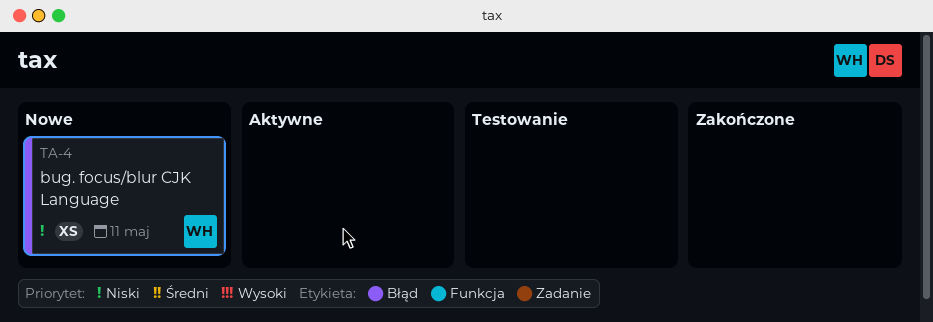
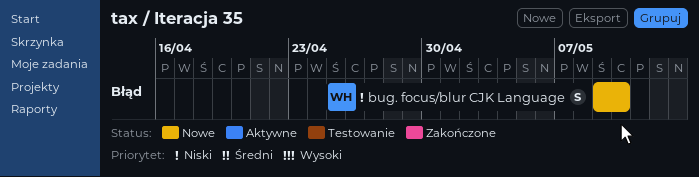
bug. focus/blur CJK Language, estimate: XS -> S
bug. focus/blur CJK Language, due: May 11 -> May 10

